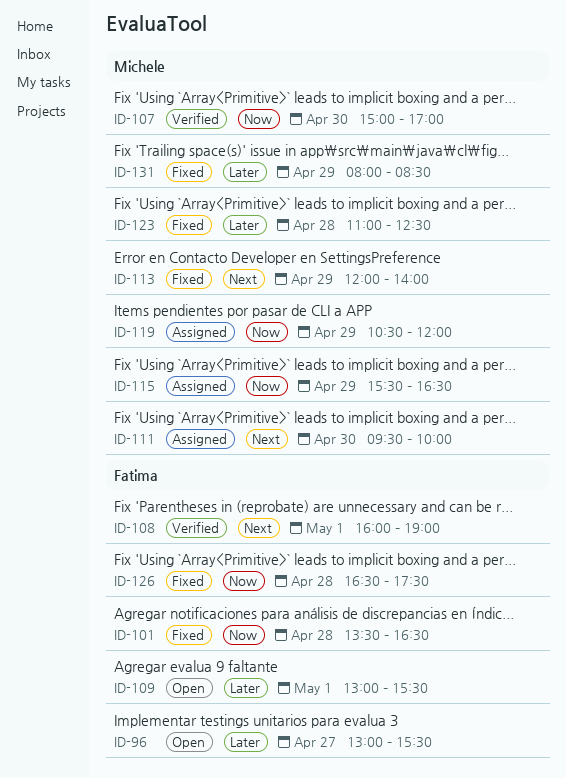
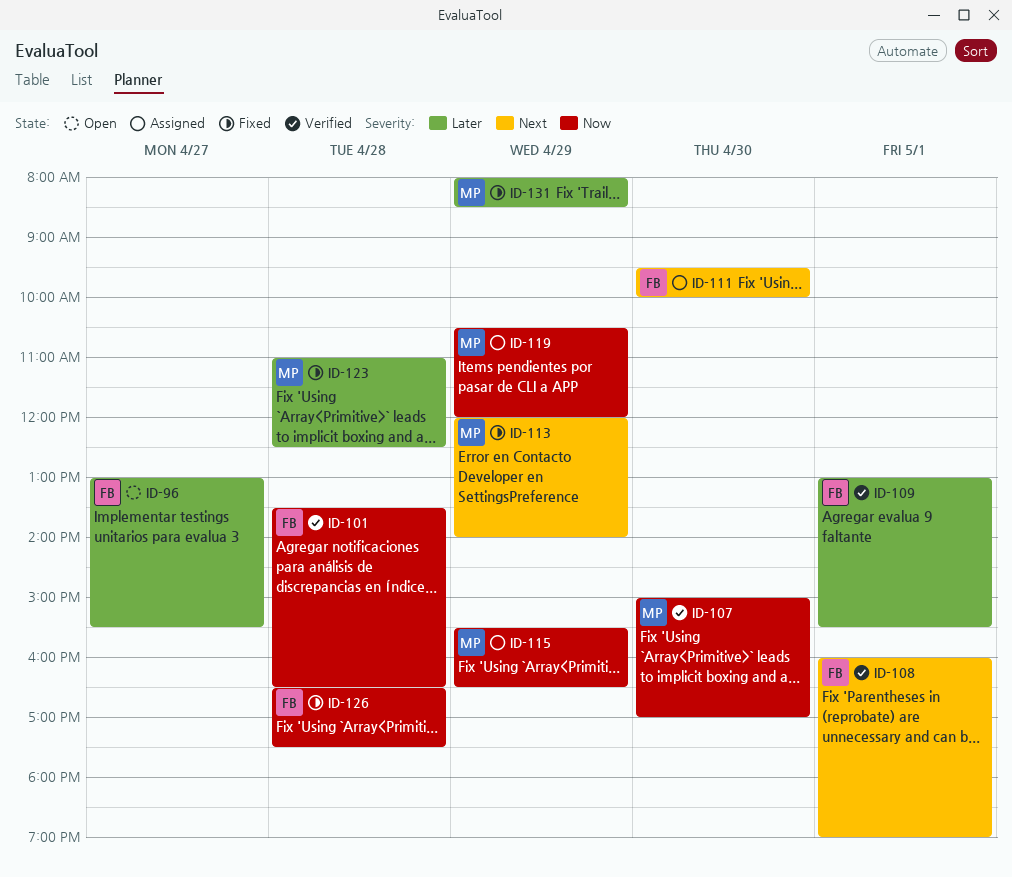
ID-101, status: Fixed -> Verified
ID-109, status: Open -> Verified
ID-111, owner: Michele -> Fatima

